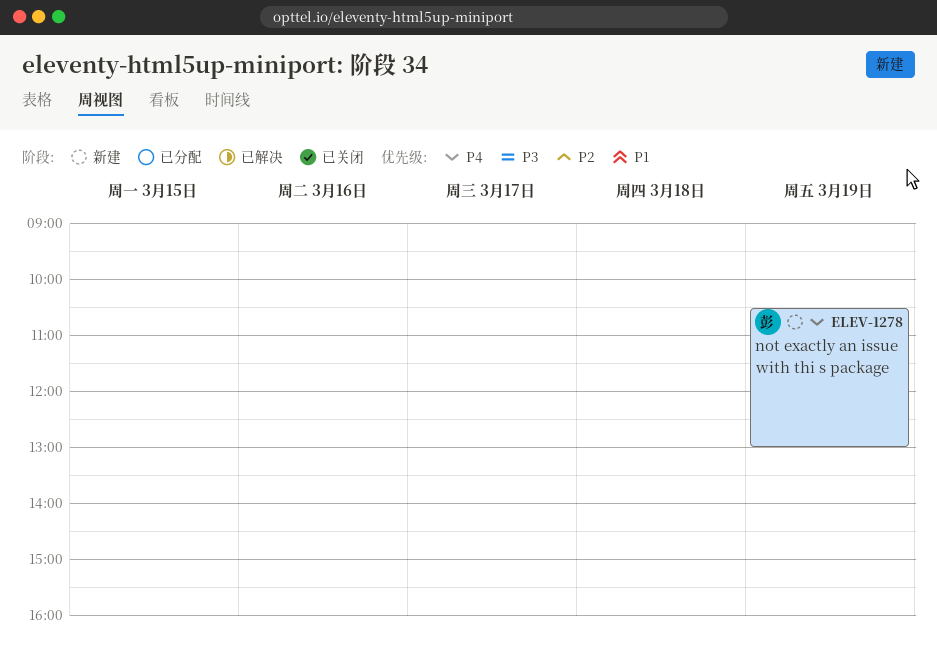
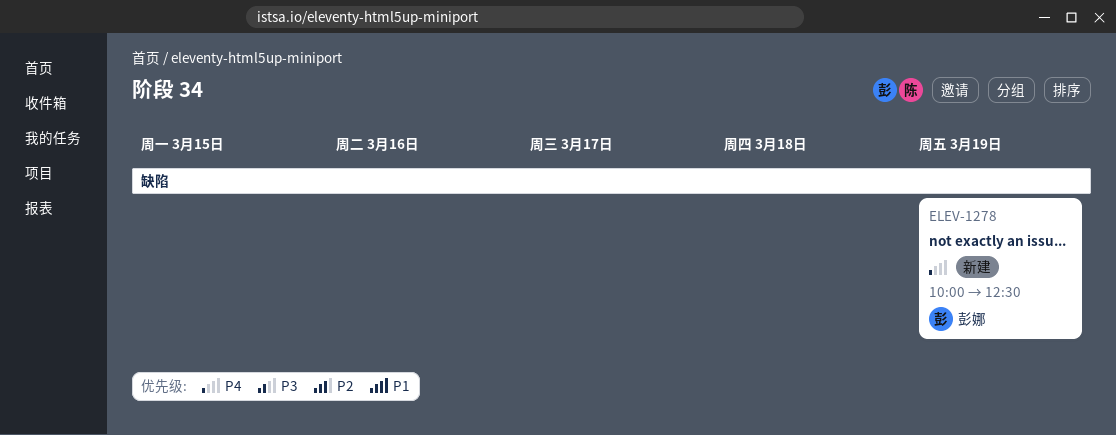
ELEV-1278, begins: 10:30 -> 10:00
ELEV-1278, ends: 13:00 -> 12:30

